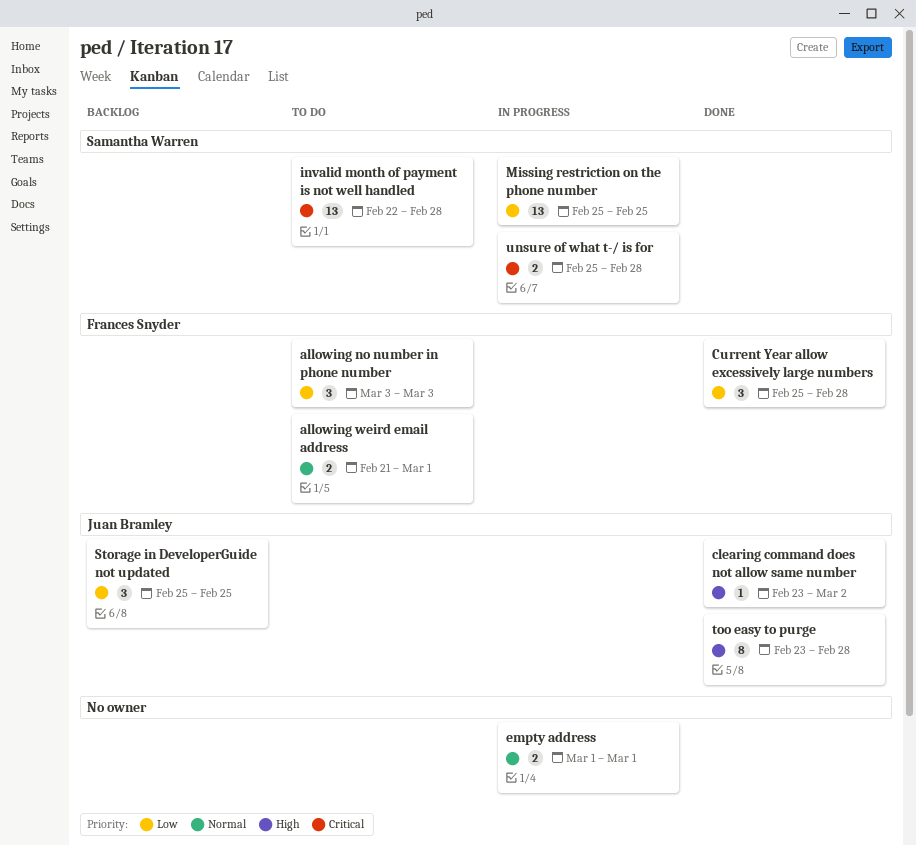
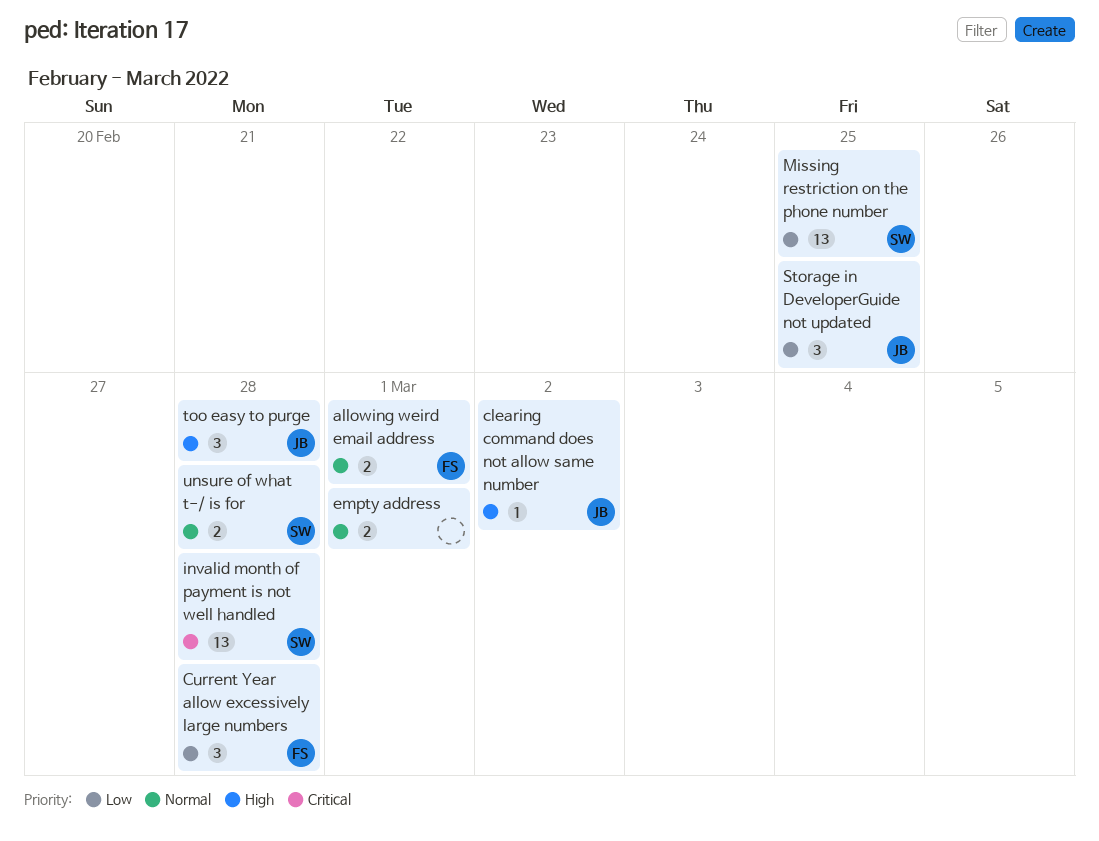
allowing no number in phone number: present -> none
too easy to purge, estimate: 8 -> 3
unsure of what t-/ is for, priority: Critical -> Normal

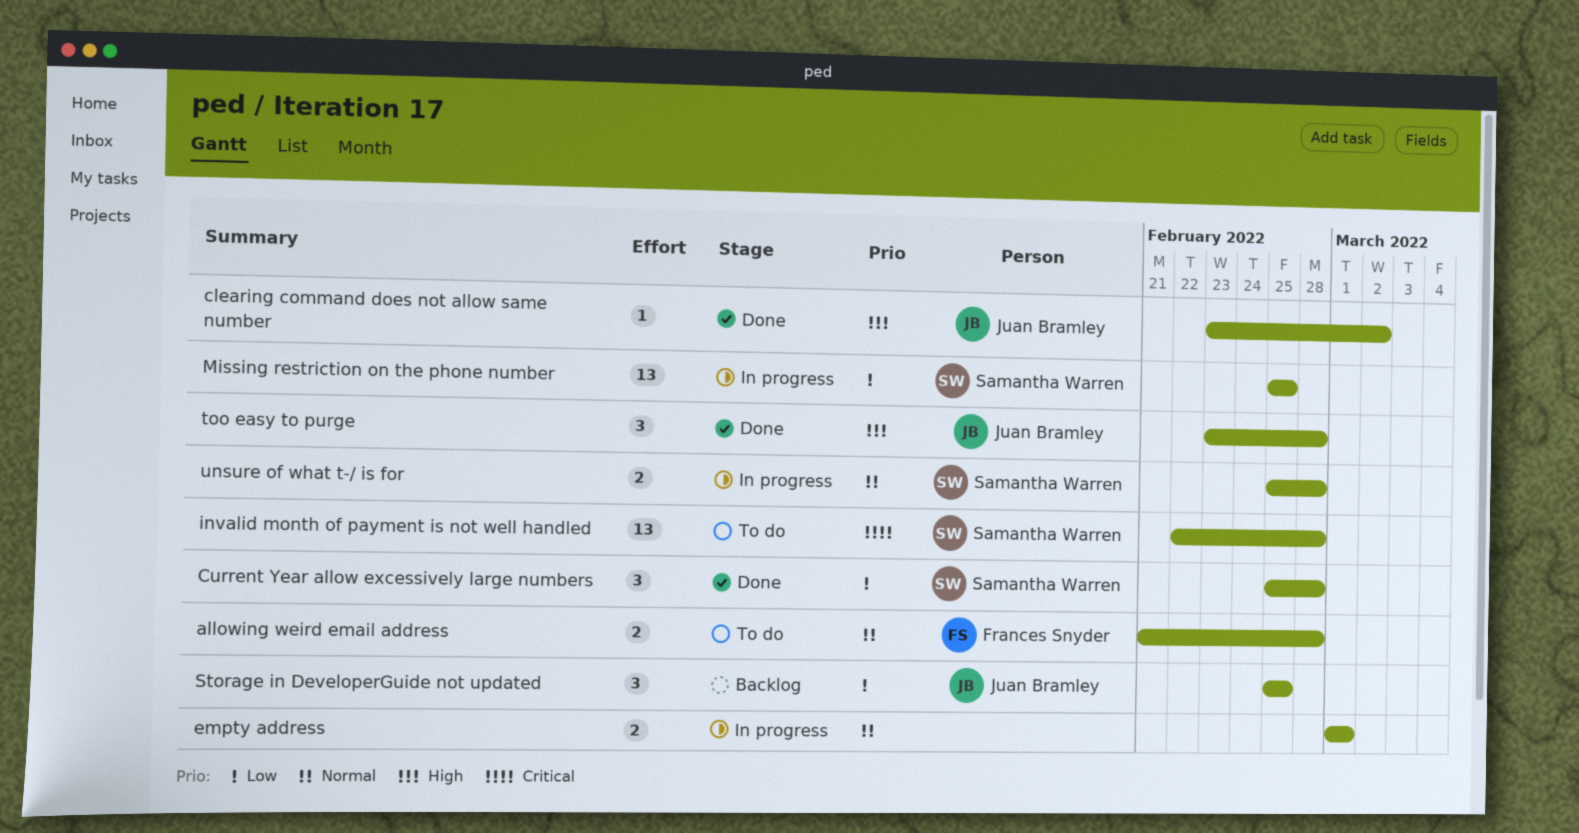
allowing weird email address, due: Mar 1 -> Feb 28
Current Year allow excessively large numbers, owner: Frances Snyder -> Samantha Warren

